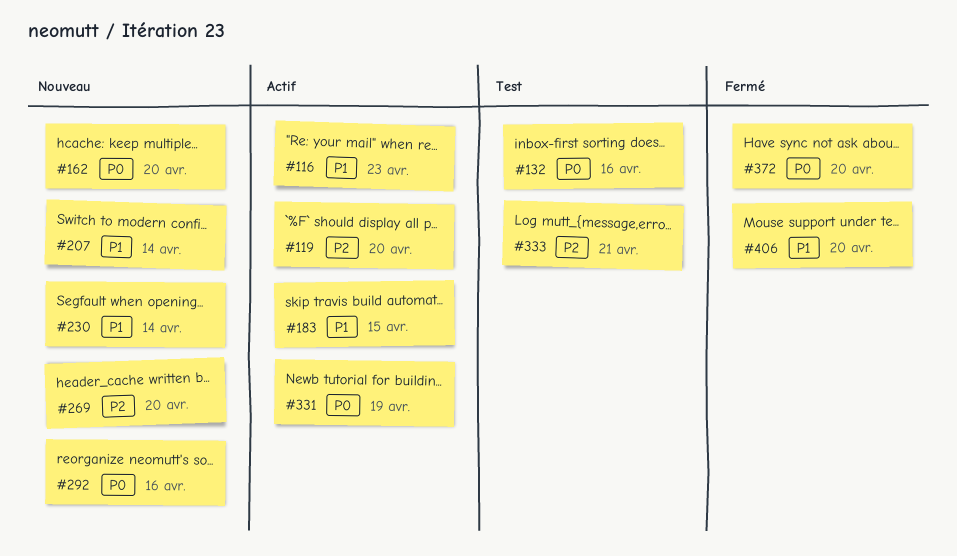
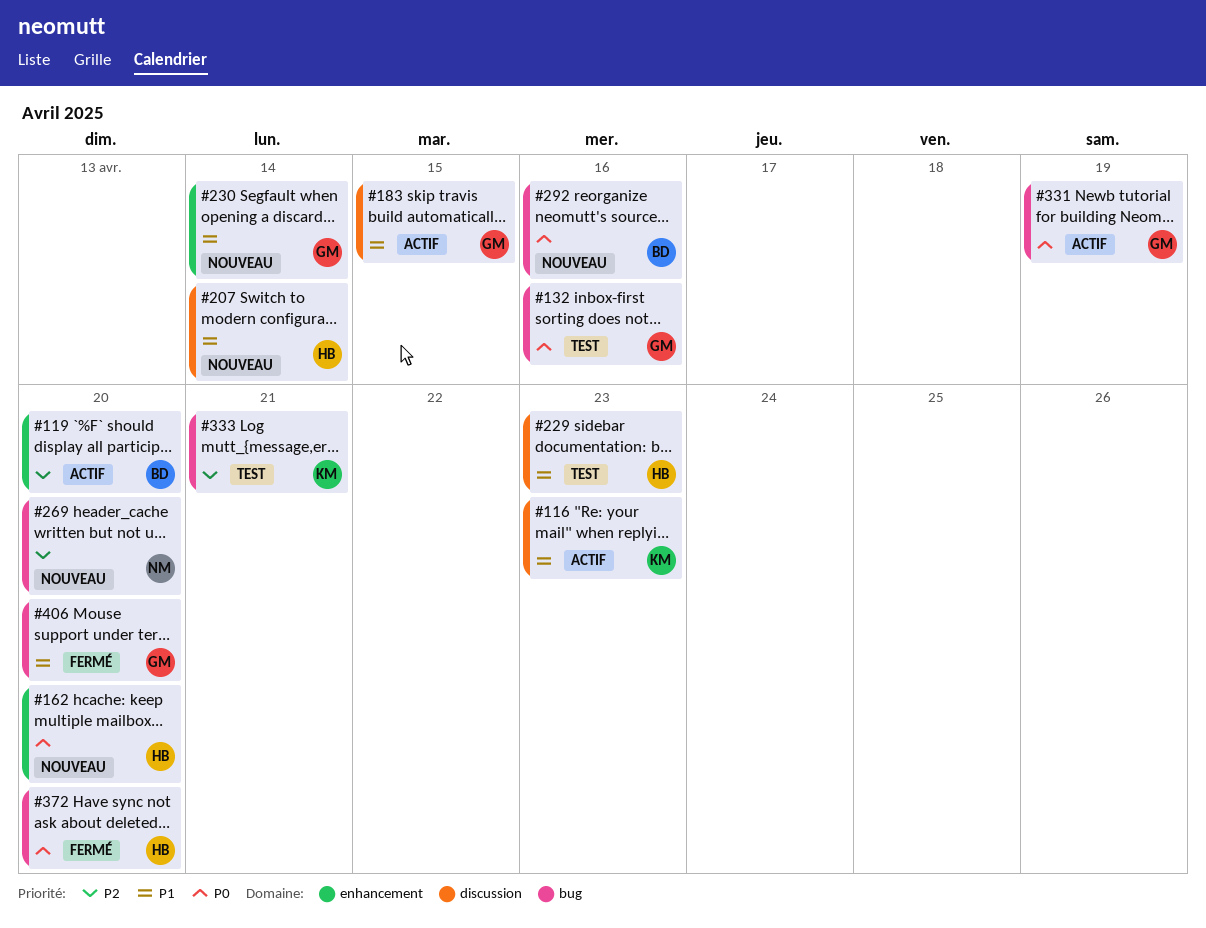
#229: none -> present

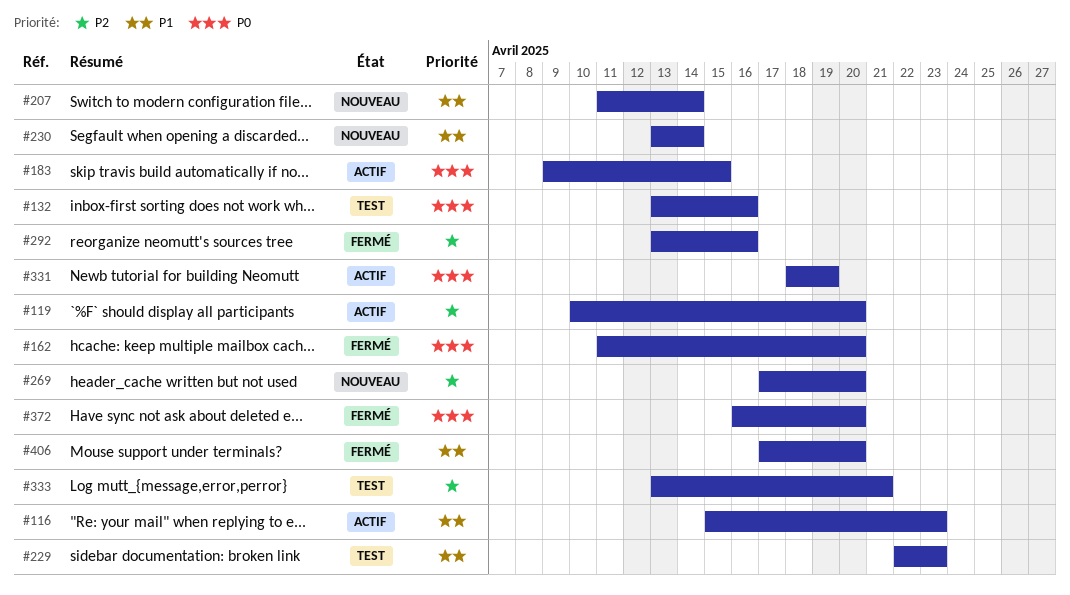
#162, status: Nouveau -> Fermé
#183, priority: P1 -> P0
#292, status: Nouveau -> Fermé
#292, priority: P0 -> P2

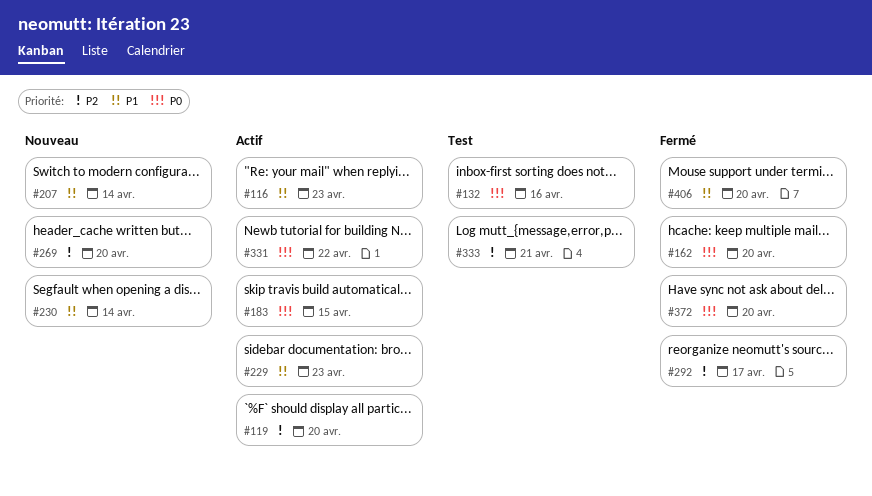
#229, status: Test -> Actif
#292, due: Apr 16 -> Apr 17
#331, due: Apr 19 -> Apr 22

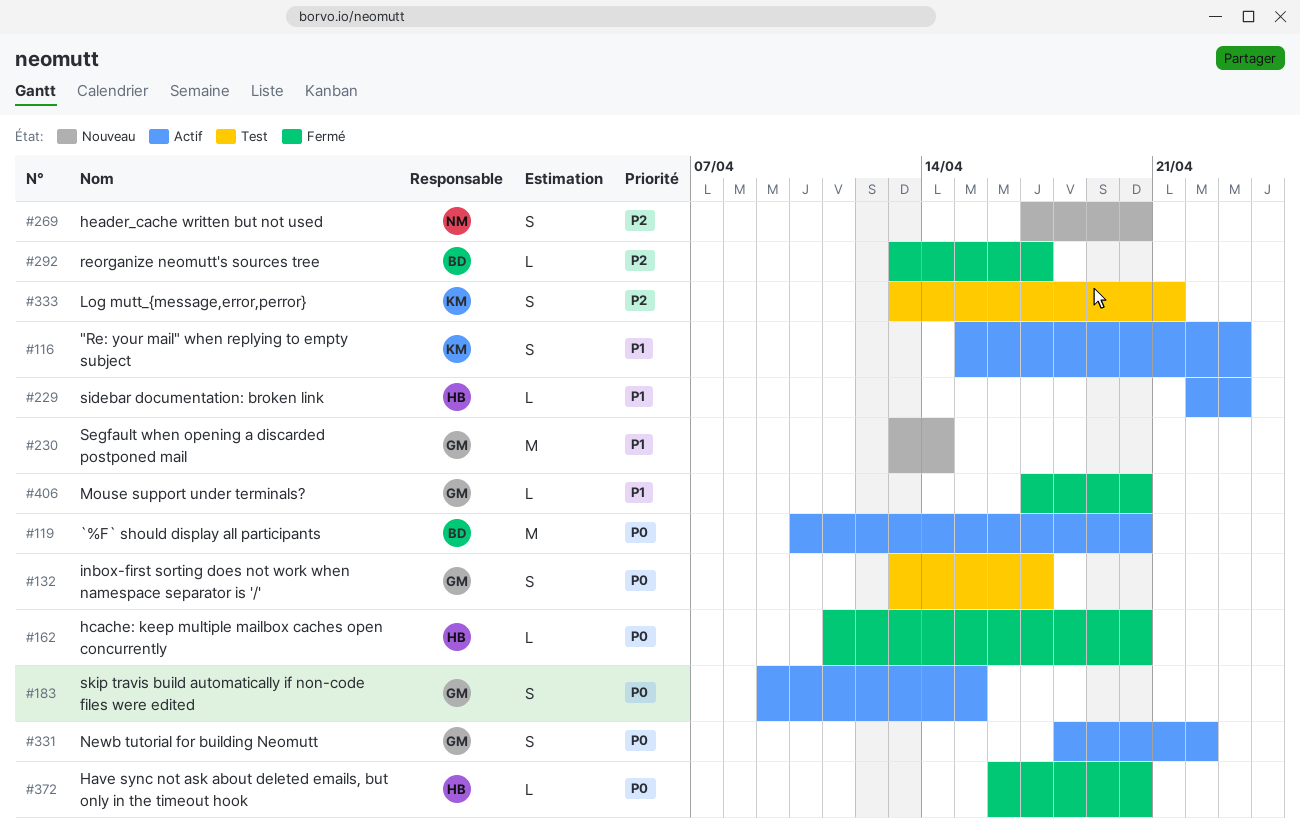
#119, priority: P2 -> P0
#132, due: Apr 16 -> Apr 17
#207: present -> none

